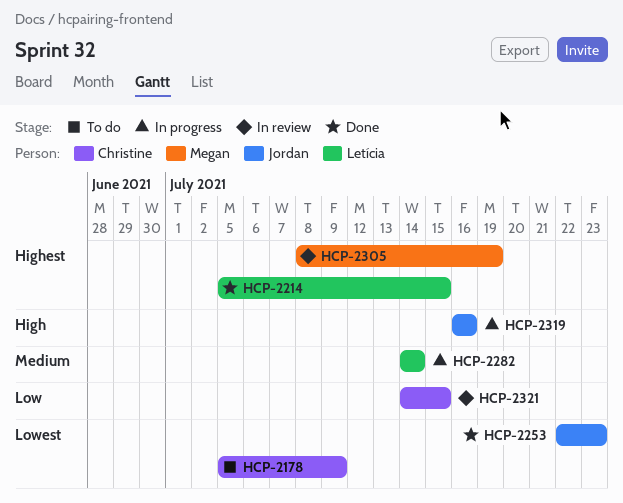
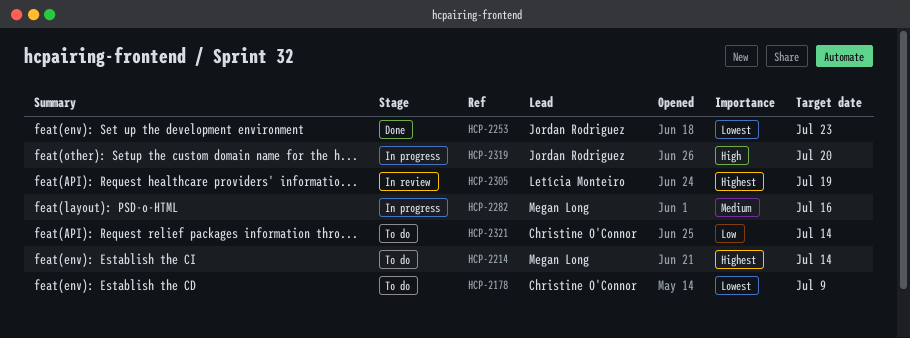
HCP-2214, status: Done -> To do
HCP-2214, owner: Letícia Monteiro -> Megan Long
HCP-2214, due: Jul 15 -> Jul 14
HCP-2282, owner: Letícia Monteiro -> Megan Long
HCP-2282, due: Jul 14 -> Jul 16
HCP-2305, owner: Megan Long -> Letícia Monteiro
HCP-2319, due: Jul 16 -> Jul 20
HCP-2321, status: In review -> To do
HCP-2321, due: Jul 15 -> Jul 14

